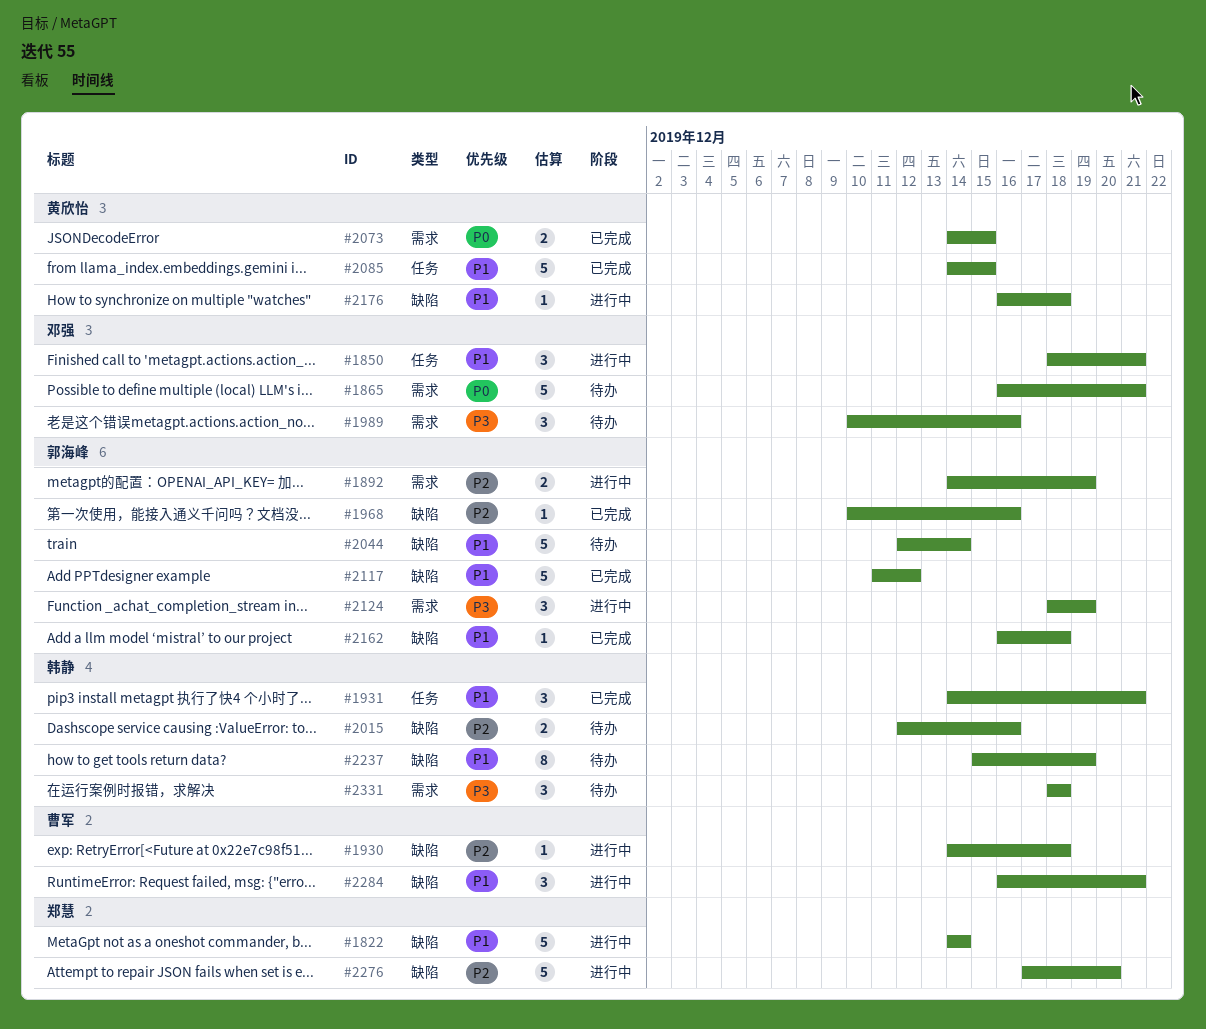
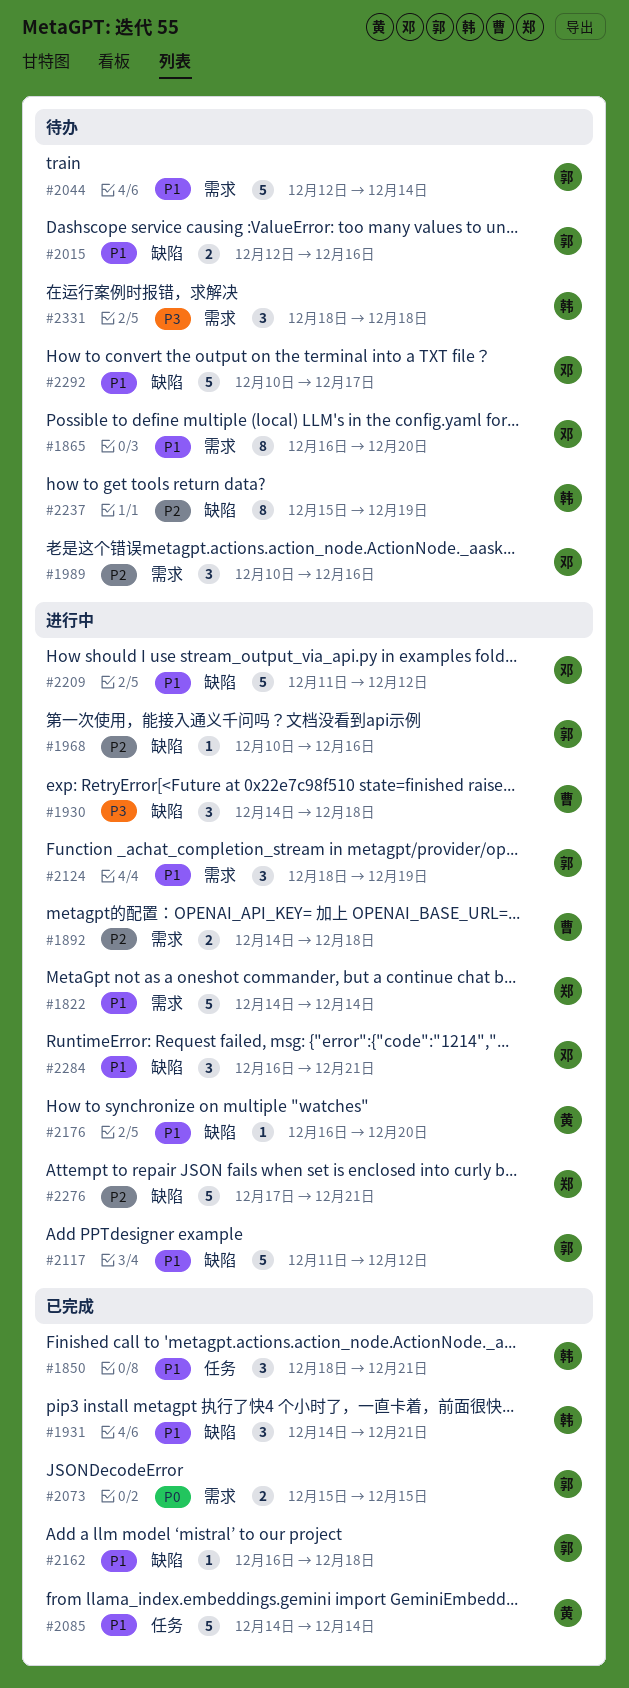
#1822, label: 缺陷 -> 需求
#1850, status: 进行中 -> 已完成
#1850, owner: 邓强 -> 韩静
#1865, priority: P0 -> P1
#1865, estimate: 5 -> 8
#1865, due: Dec 21 -> Dec 20
#1892, owner: 郭海峰 -> 曹军
#1892, due: Dec 19 -> Dec 18
#1930, priority: P2 -> P3
#1930, estimate: 1 -> 3
#1931, label: 任务 -> 缺陷
#1968, status: 已完成 -> 进行中
#1989, priority: P3 -> P2
#2015, owner: 韩静 -> 郭海峰
#2015, priority: P2 -> P1
#2044, label: 缺陷 -> 需求
#2073, owner: 黄欣怡 -> 郭海峰
#2073, start: Dec 14 -> Dec 15
#2085, due: Dec 15 -> Dec 14
#2117, status: 已完成 -> 进行中
#2124, priority: P3 -> P1
#2176, due: Dec 18 -> Dec 20
#2209: none -> present
#2237, priority: P1 -> P2
#2276, due: Dec 20 -> Dec 21
#2284, owner: 曹军 -> 邓强
#2292: none -> present

